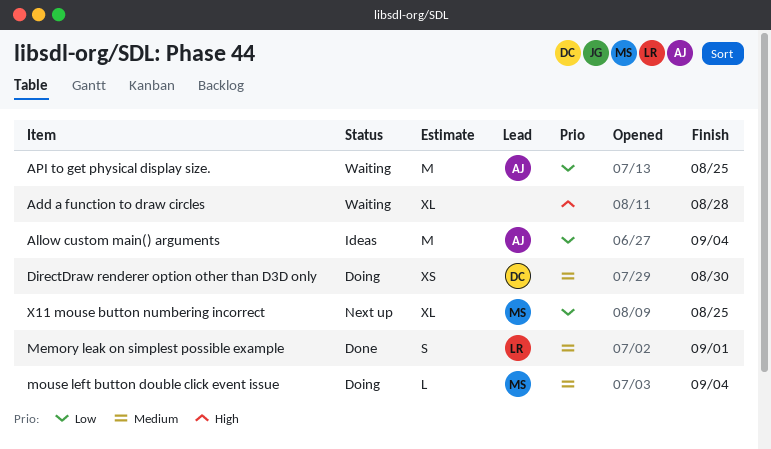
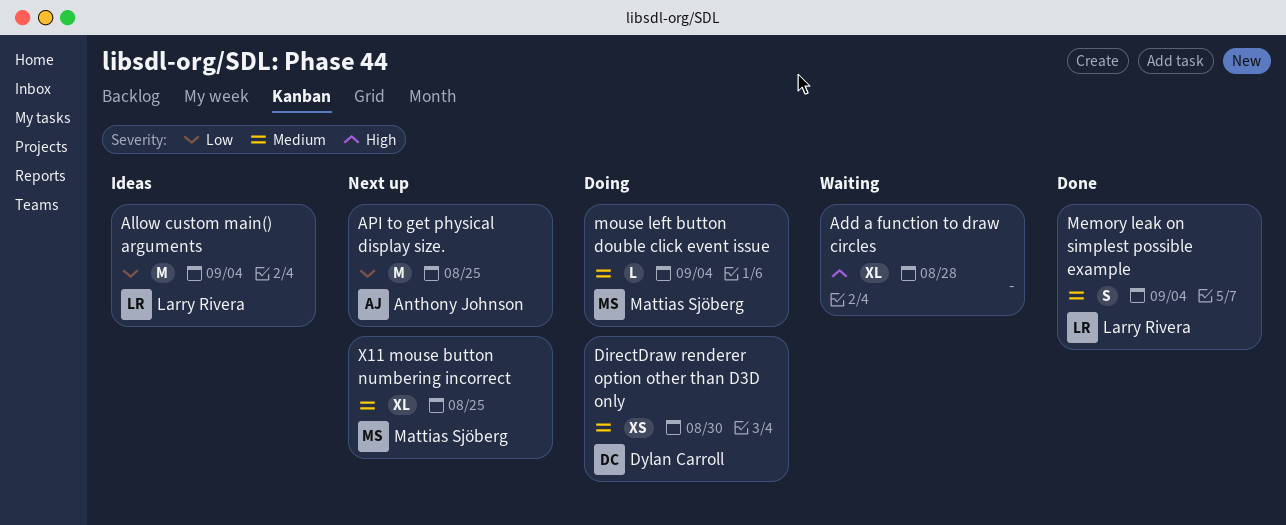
Allow custom main() arguments, owner: Anthony Johnson -> Larry Rivera
API to get physical display size., status: Waiting -> Next up
Memory leak on simplest possible example, due: Sep 1 -> Sep 4
X11 mouse button numbering incorrect, priority: Low -> Medium

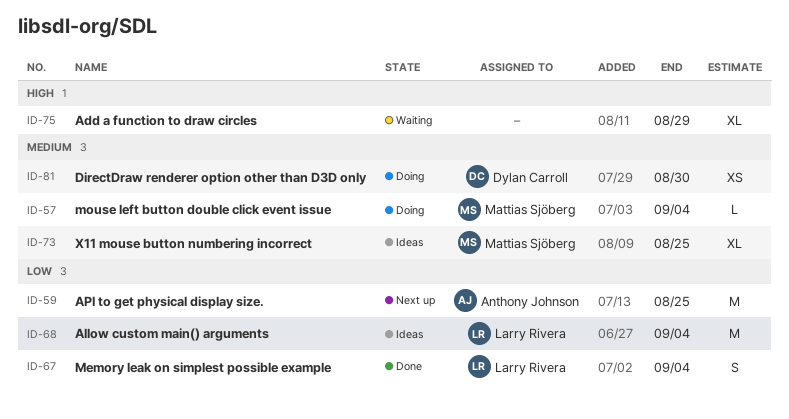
Add a function to draw circles, due: Aug 28 -> Aug 29
Memory leak on simplest possible example, priority: Medium -> Low
X11 mouse button numbering incorrect, status: Next up -> Ideas

